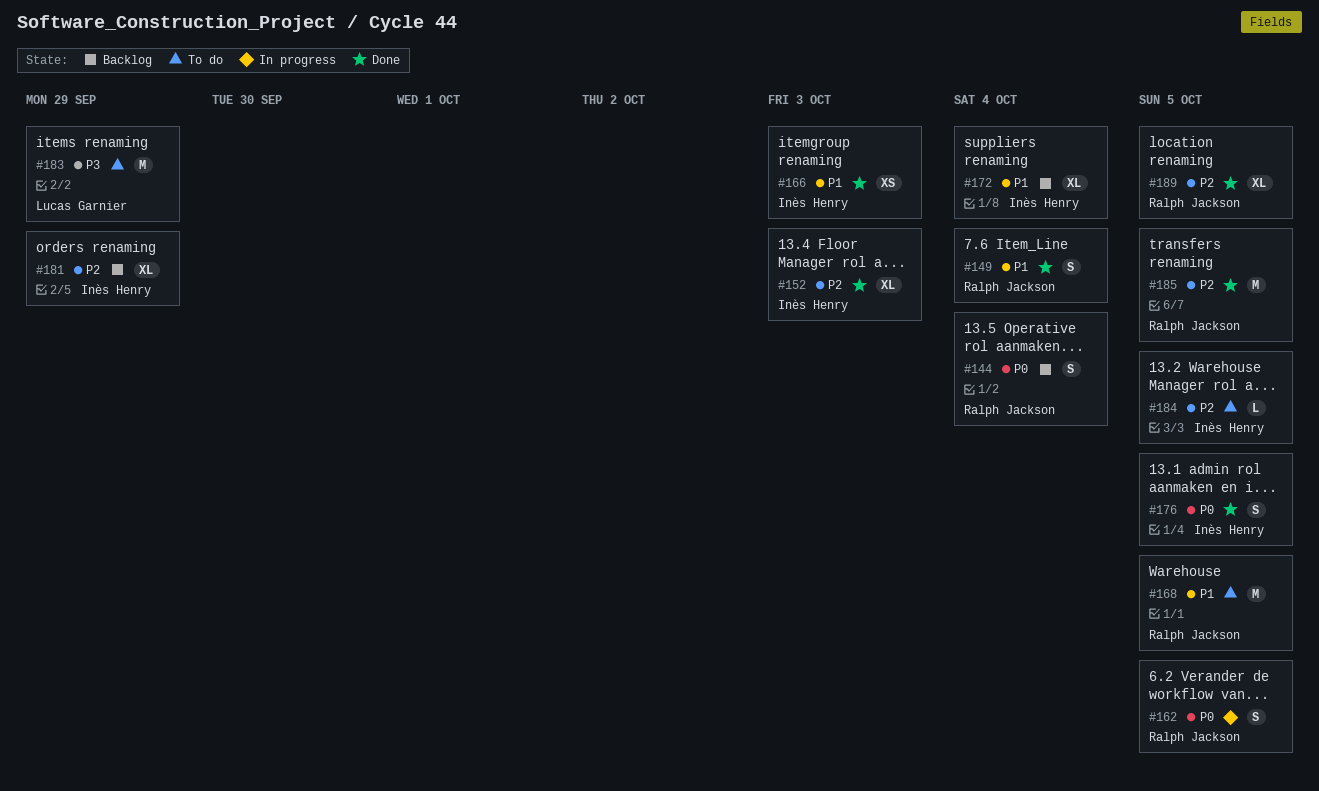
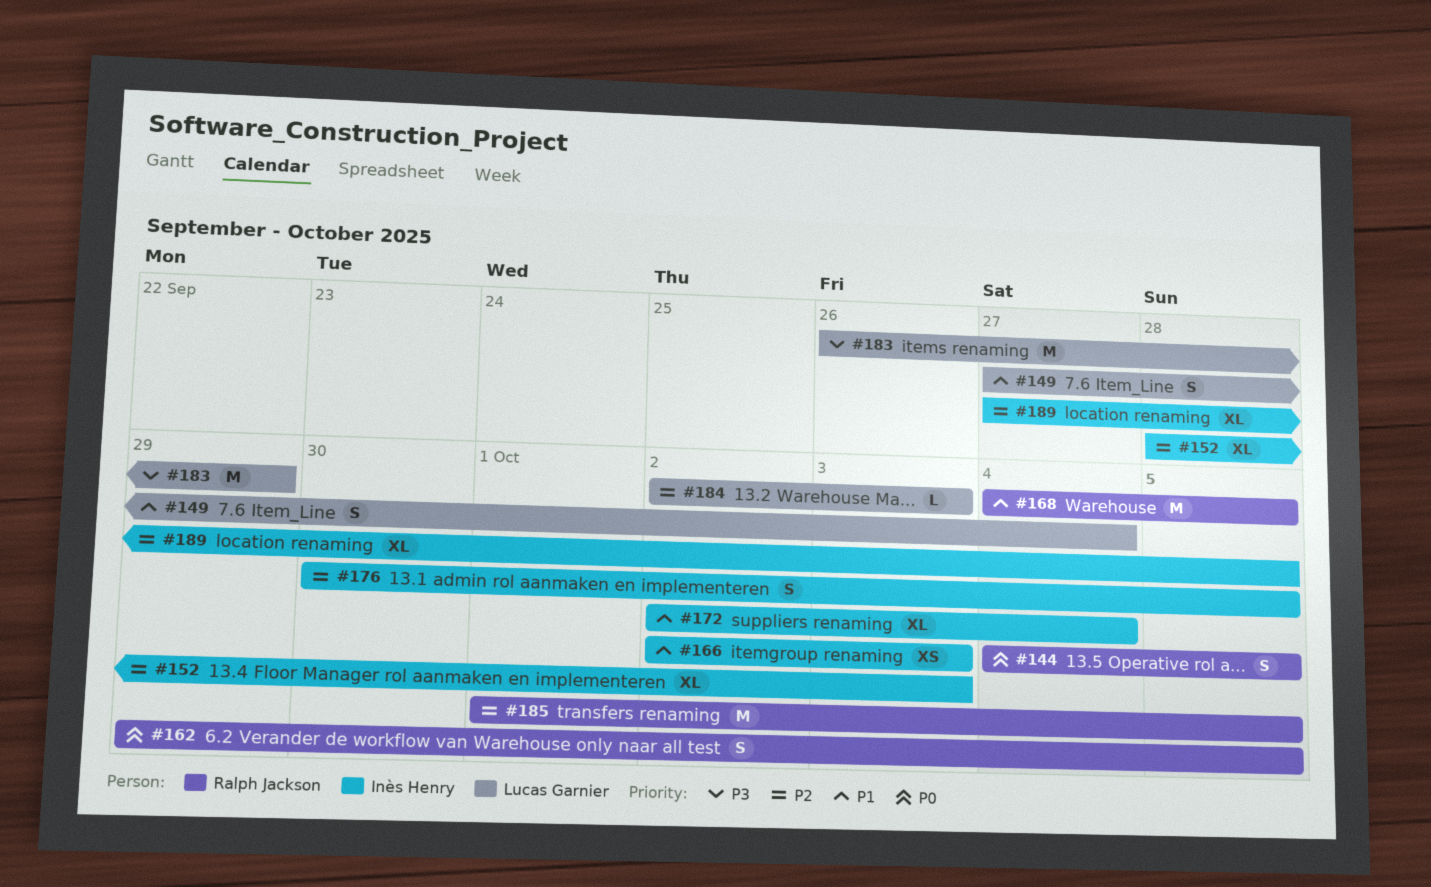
#144, due: Oct 4 -> Oct 5
#149, owner: Ralph Jackson -> Lucas Garnier
#176, priority: P0 -> P2
#181: present -> none
#184, owner: Inès Henry -> Lucas Garnier
#184, due: Oct 5 -> Oct 3
#189, owner: Ralph Jackson -> Inès Henry

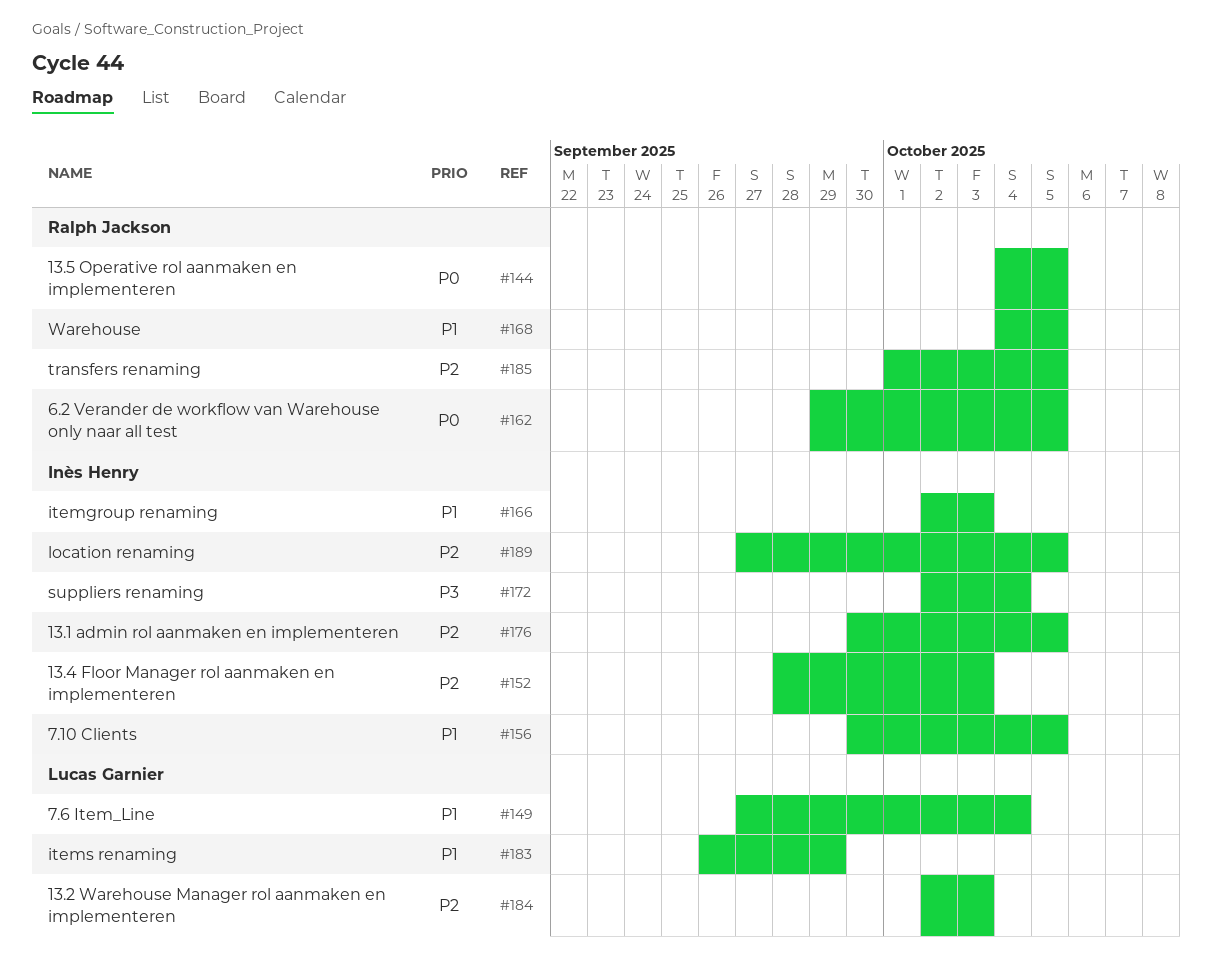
#156: none -> present
#172, priority: P1 -> P3
#183, priority: P3 -> P1

